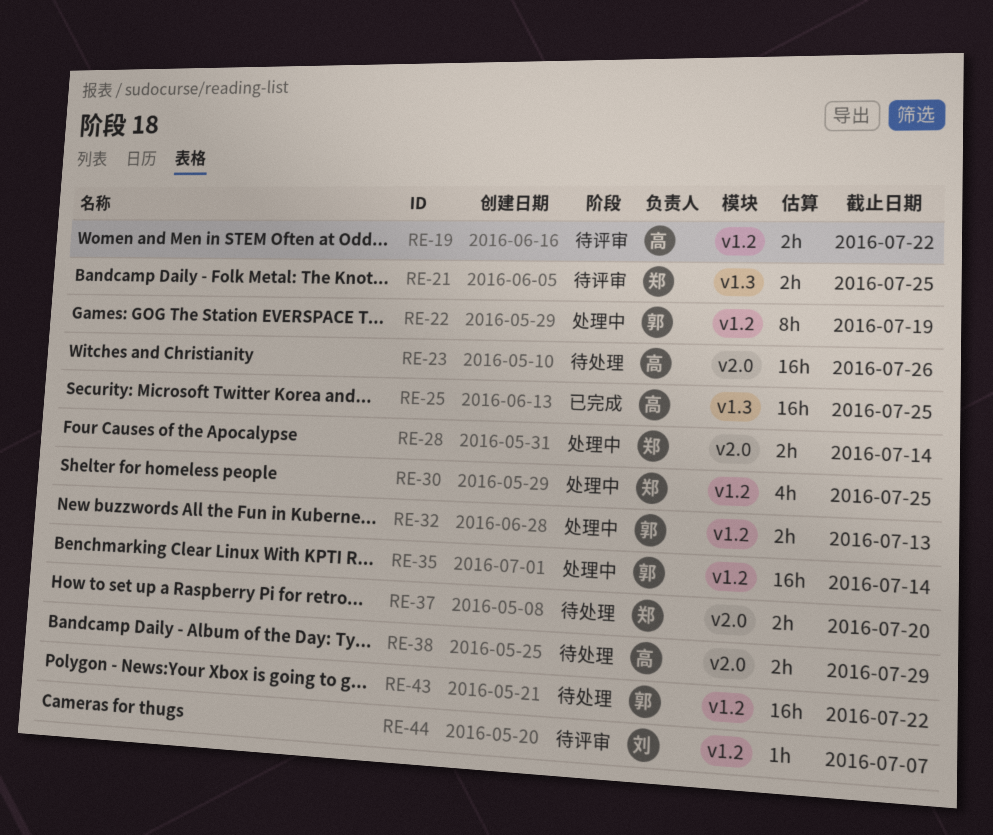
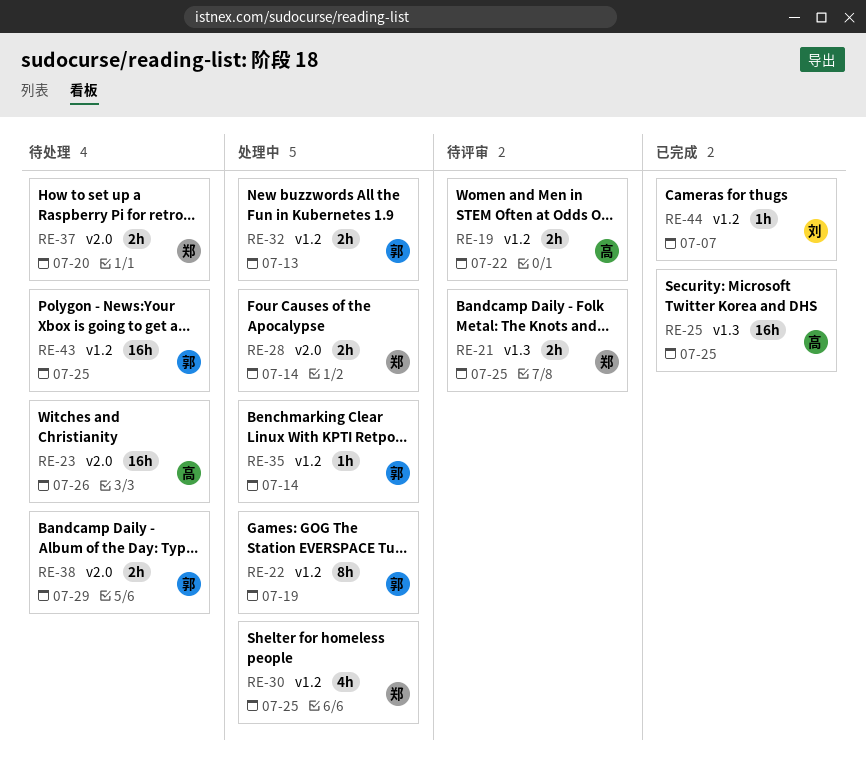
RE-35, estimate: 16h -> 1h
RE-38, owner: 高 -> 郭
RE-43, due: Jul 22 -> Jul 25
RE-44, status: 待评审 -> 已完成

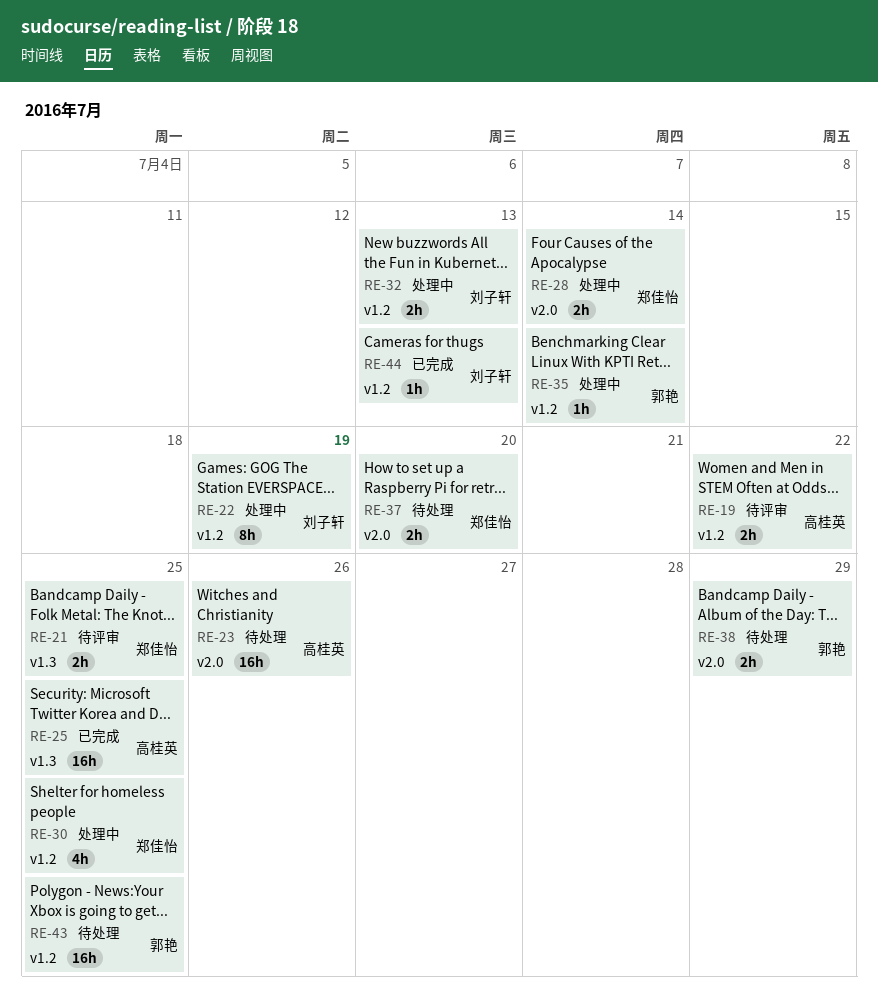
RE-22, owner: 郭艳 -> 刘子轩
RE-32, owner: 郭艳 -> 刘子轩
RE-44, due: Jul 7 -> Jul 13

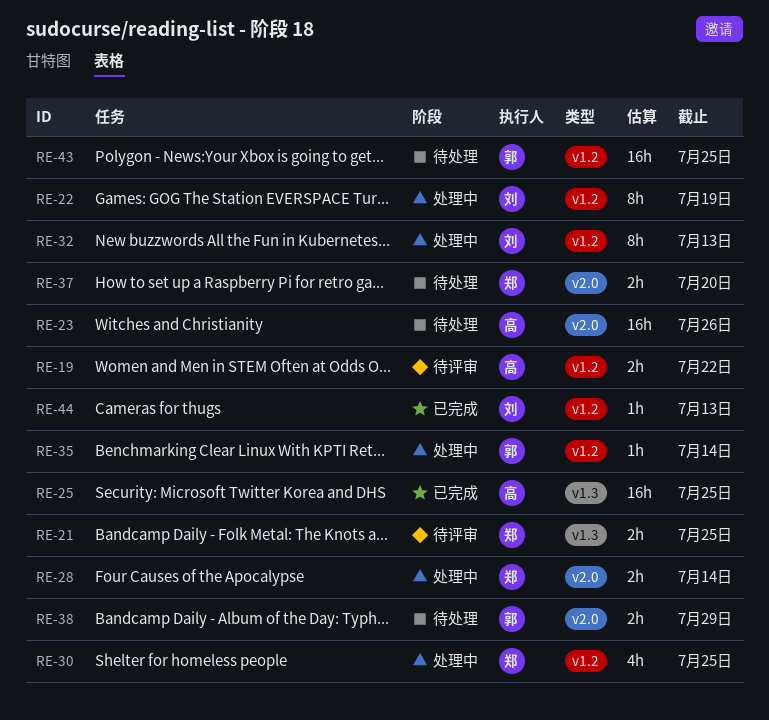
RE-32, estimate: 2h -> 8h

